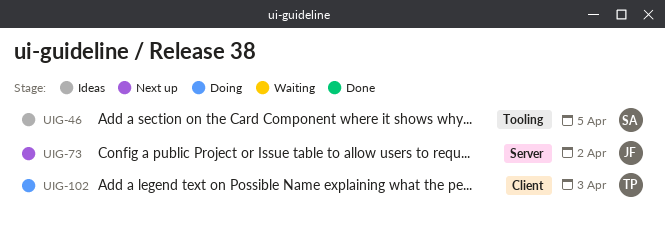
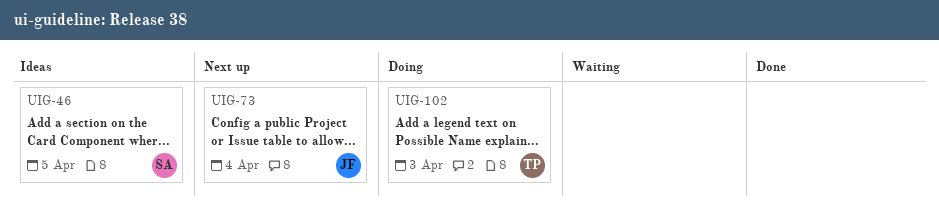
UIG-73, due: Apr 2 -> Apr 4

